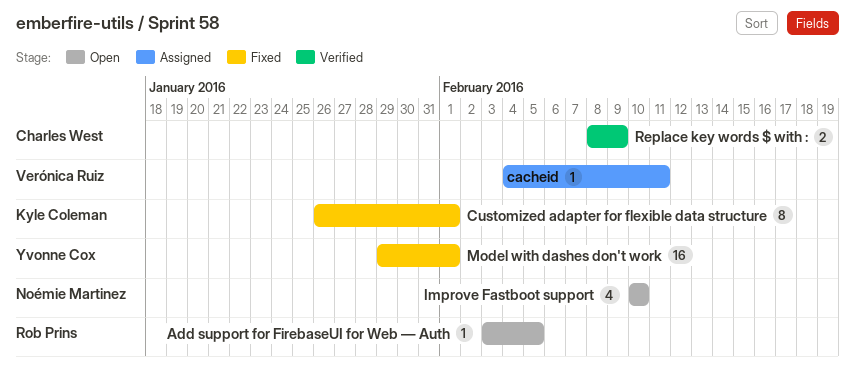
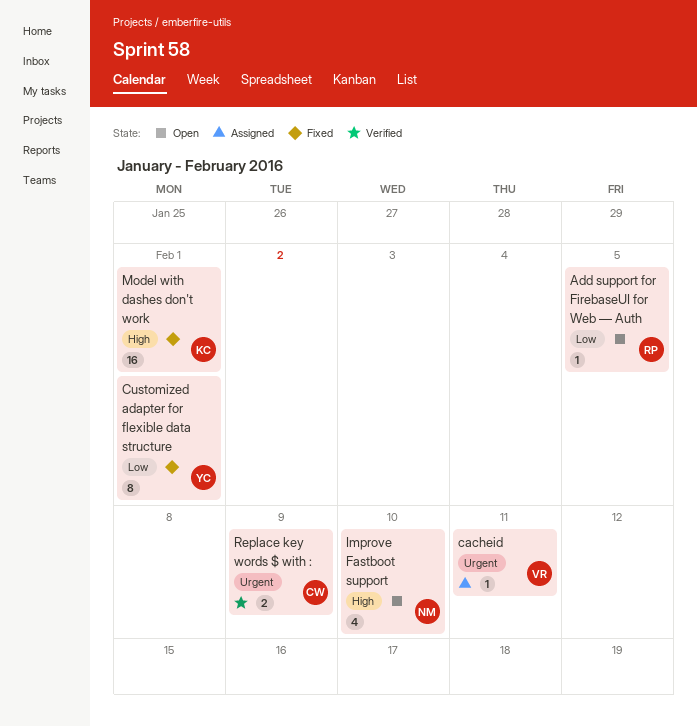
Customized adapter for flexible data structure, owner: Kyle Coleman -> Yvonne Cox
Model with dashes don't work, owner: Yvonne Cox -> Kyle Coleman

